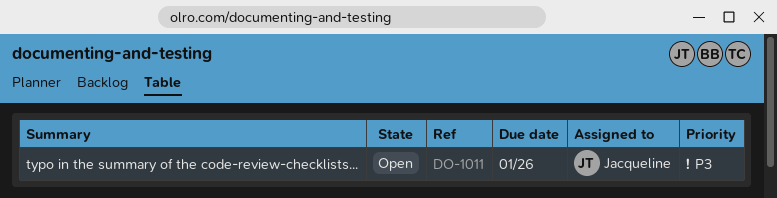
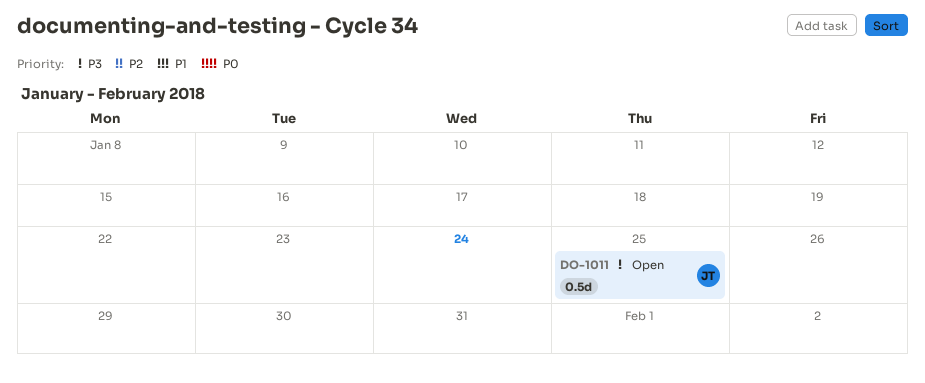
DO-1011, due: Jan 26 -> Jan 25

